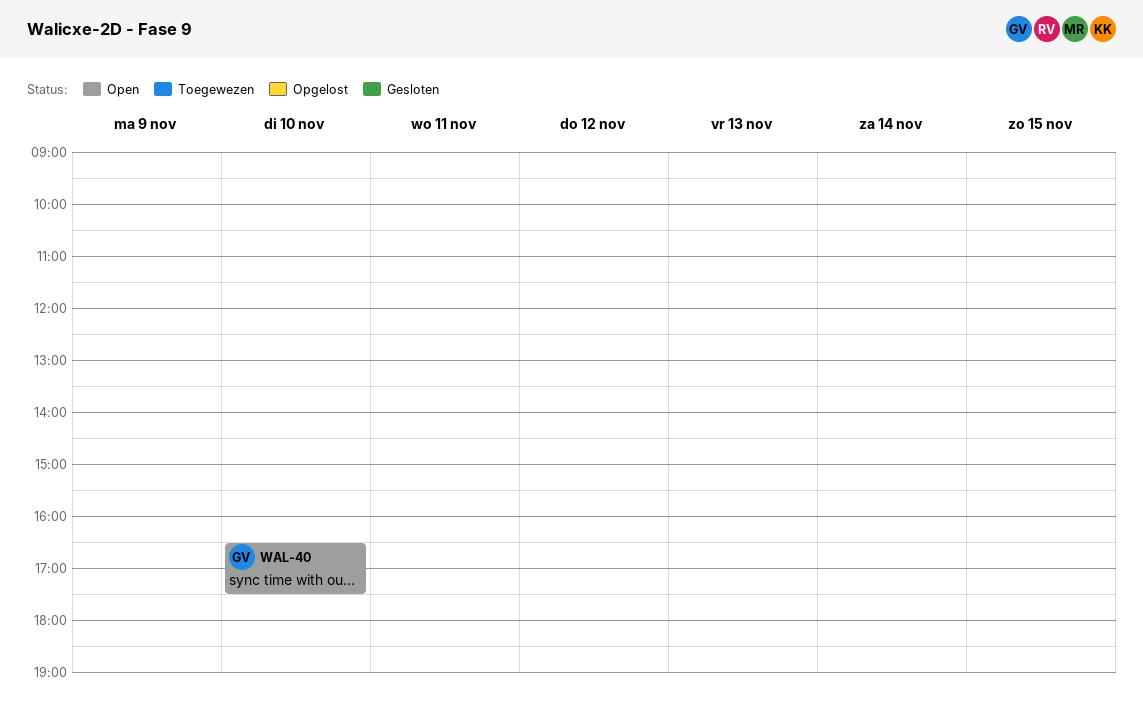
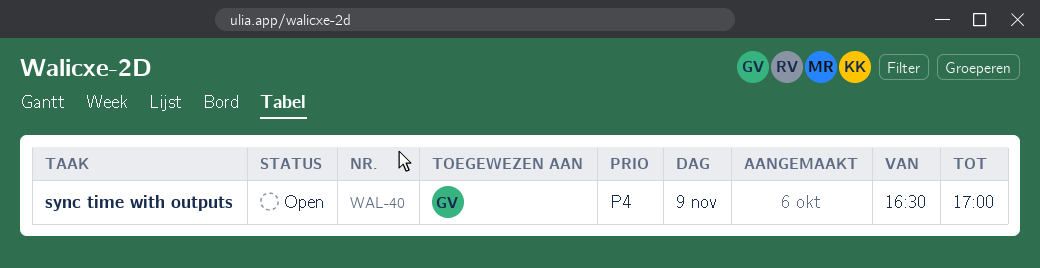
WAL-40, day: Nov 10 -> Nov 9
WAL-40, ends: 17:30 -> 17:00

